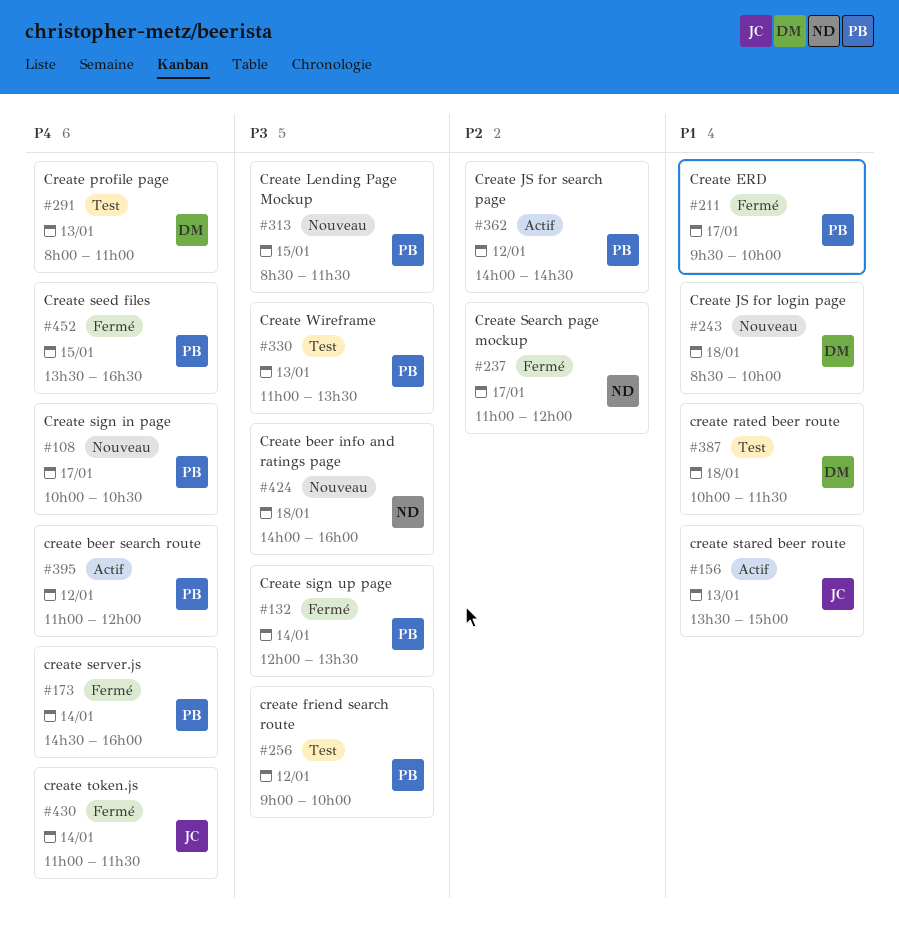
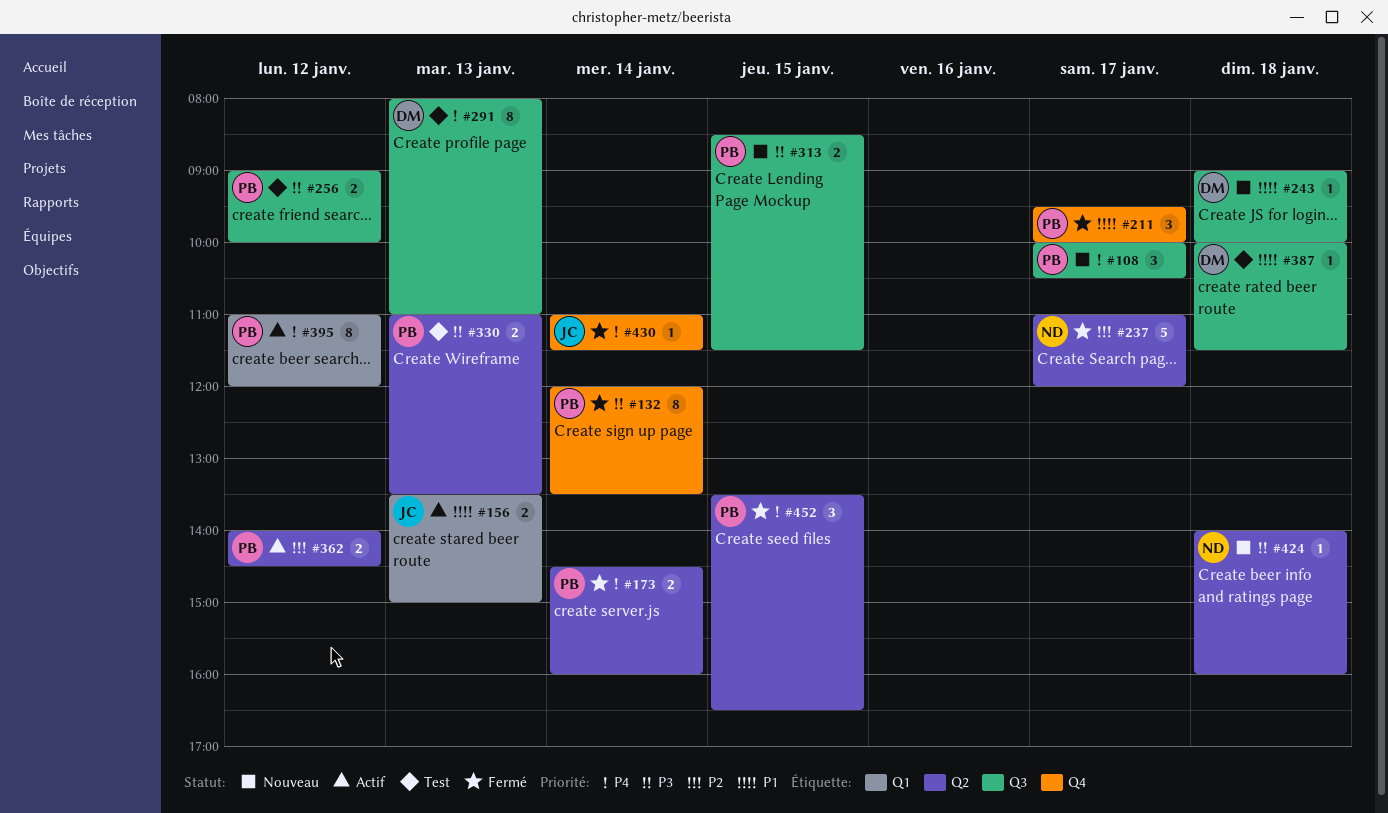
#243, begins: 08:30 -> 09:00

